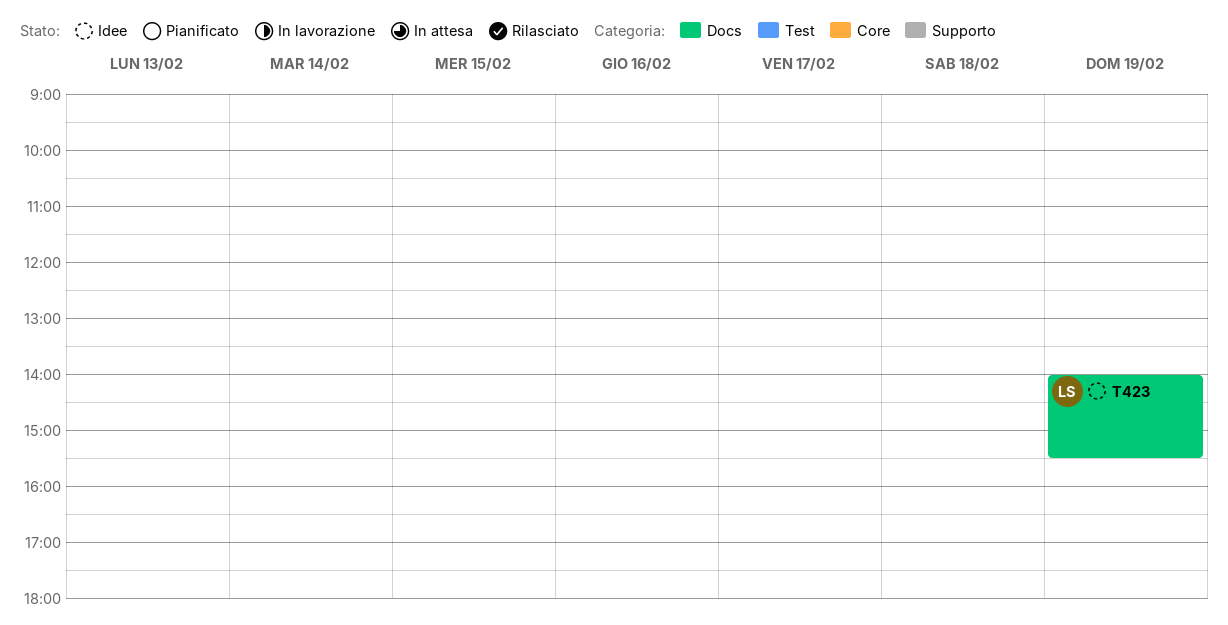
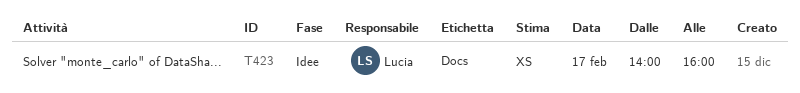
T423, day: Feb 19 -> Feb 17
T423, ends: 15:30 -> 16:00

